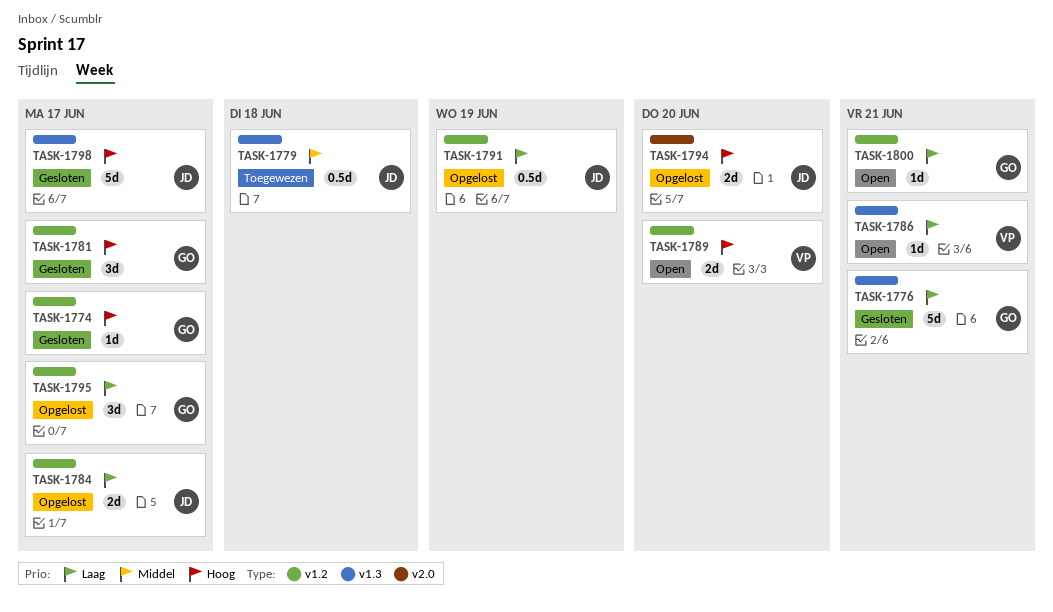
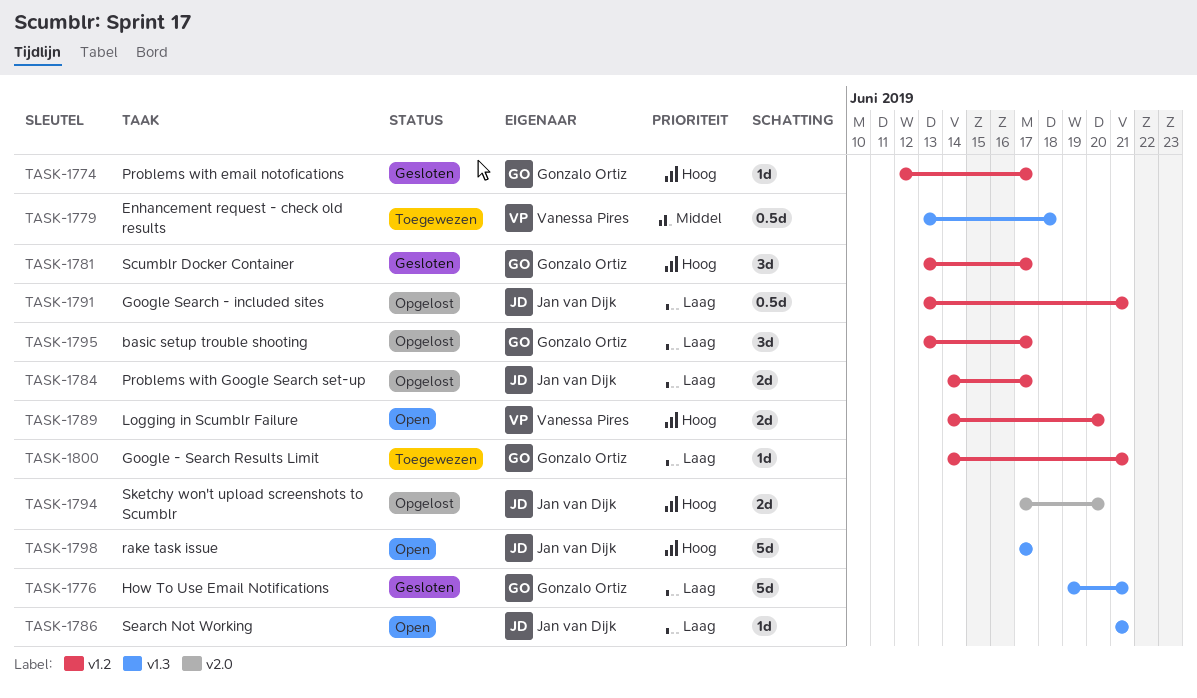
TASK-1779, owner: Jan van Dijk -> Vanessa Pires
TASK-1786, owner: Vanessa Pires -> Jan van Dijk
TASK-1791, due: Jun 19 -> Jun 21
TASK-1798, status: Gesloten -> Open
TASK-1800, status: Open -> Toegewezen

